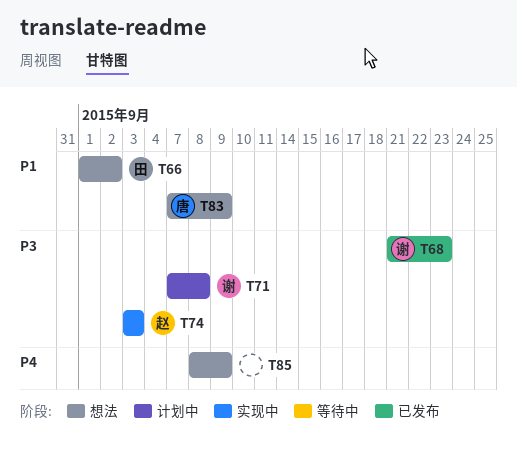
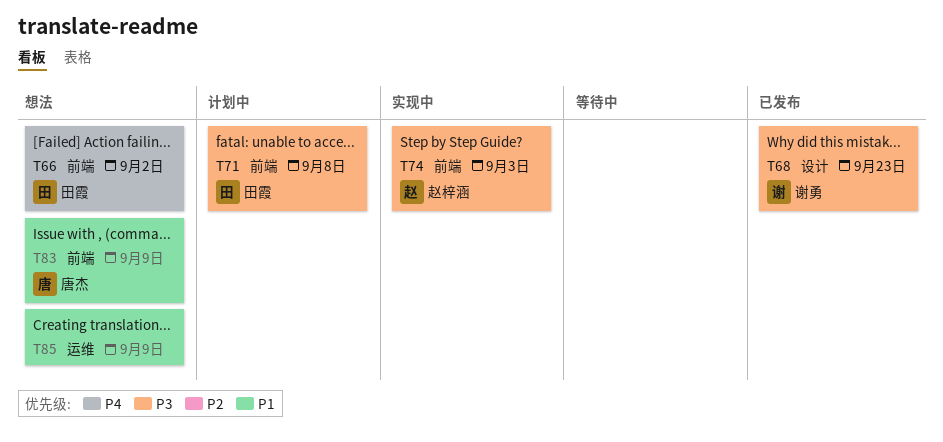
T66, priority: P1 -> P4
T71, owner: 谢勇 -> 田霞
T85, priority: P4 -> P1

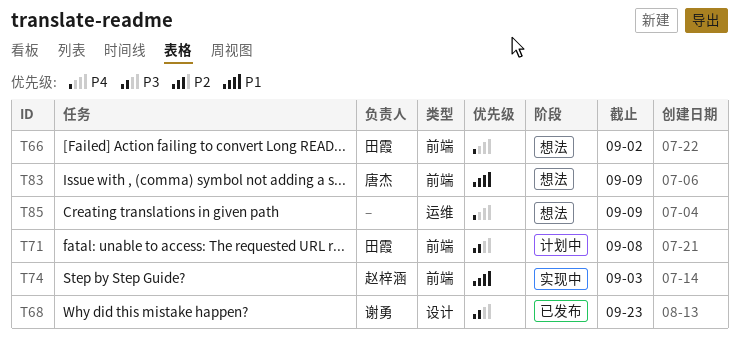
T74, priority: P3 -> P1
T85, priority: P1 -> P4

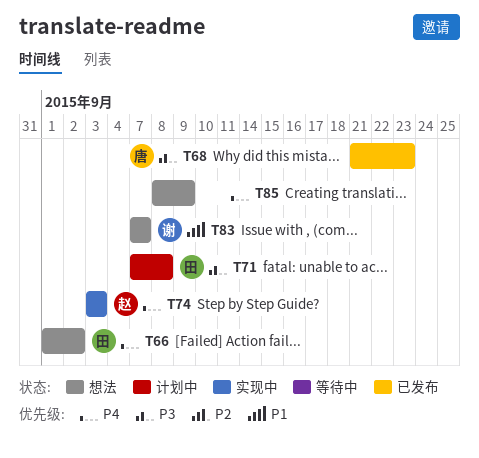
T68, owner: 谢勇 -> 唐杰
T74, priority: P1 -> P4
T83, owner: 唐杰 -> 谢勇
T83, due: Sep 9 -> Sep 7

